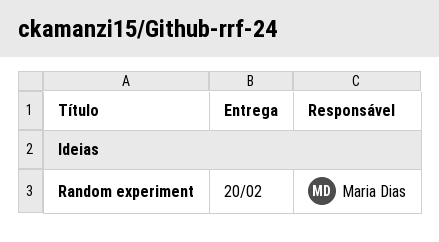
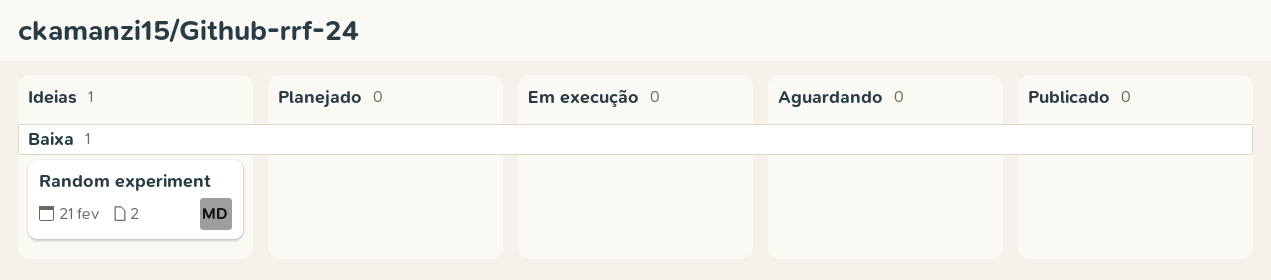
Random experiment, due: Feb 20 -> Feb 21

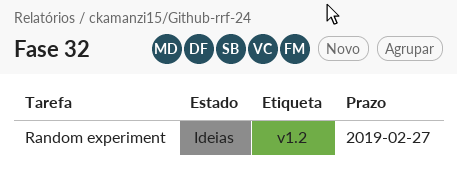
Random experiment, due: Feb 21 -> Feb 27

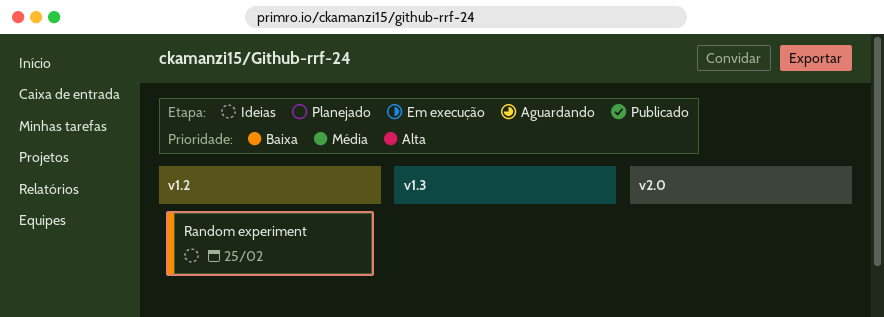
Random experiment, due: Feb 27 -> Feb 25

